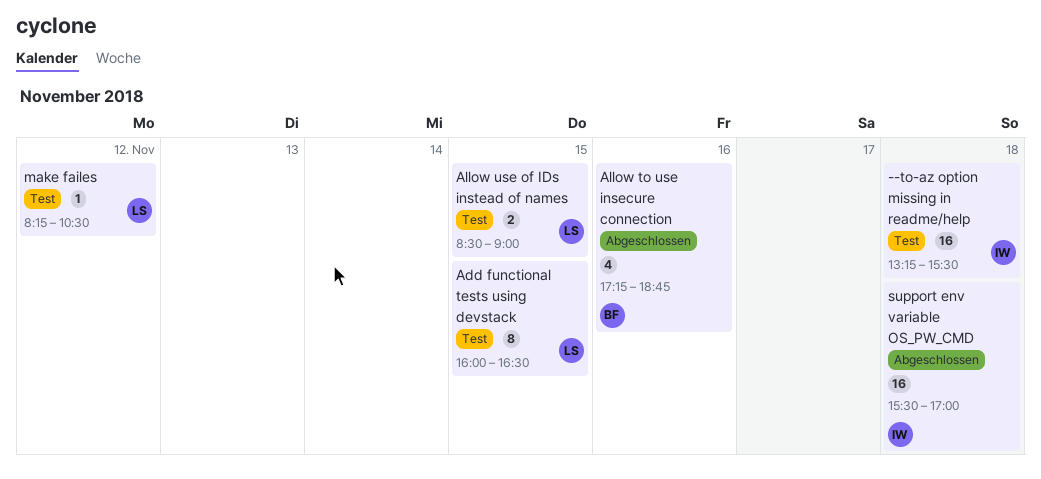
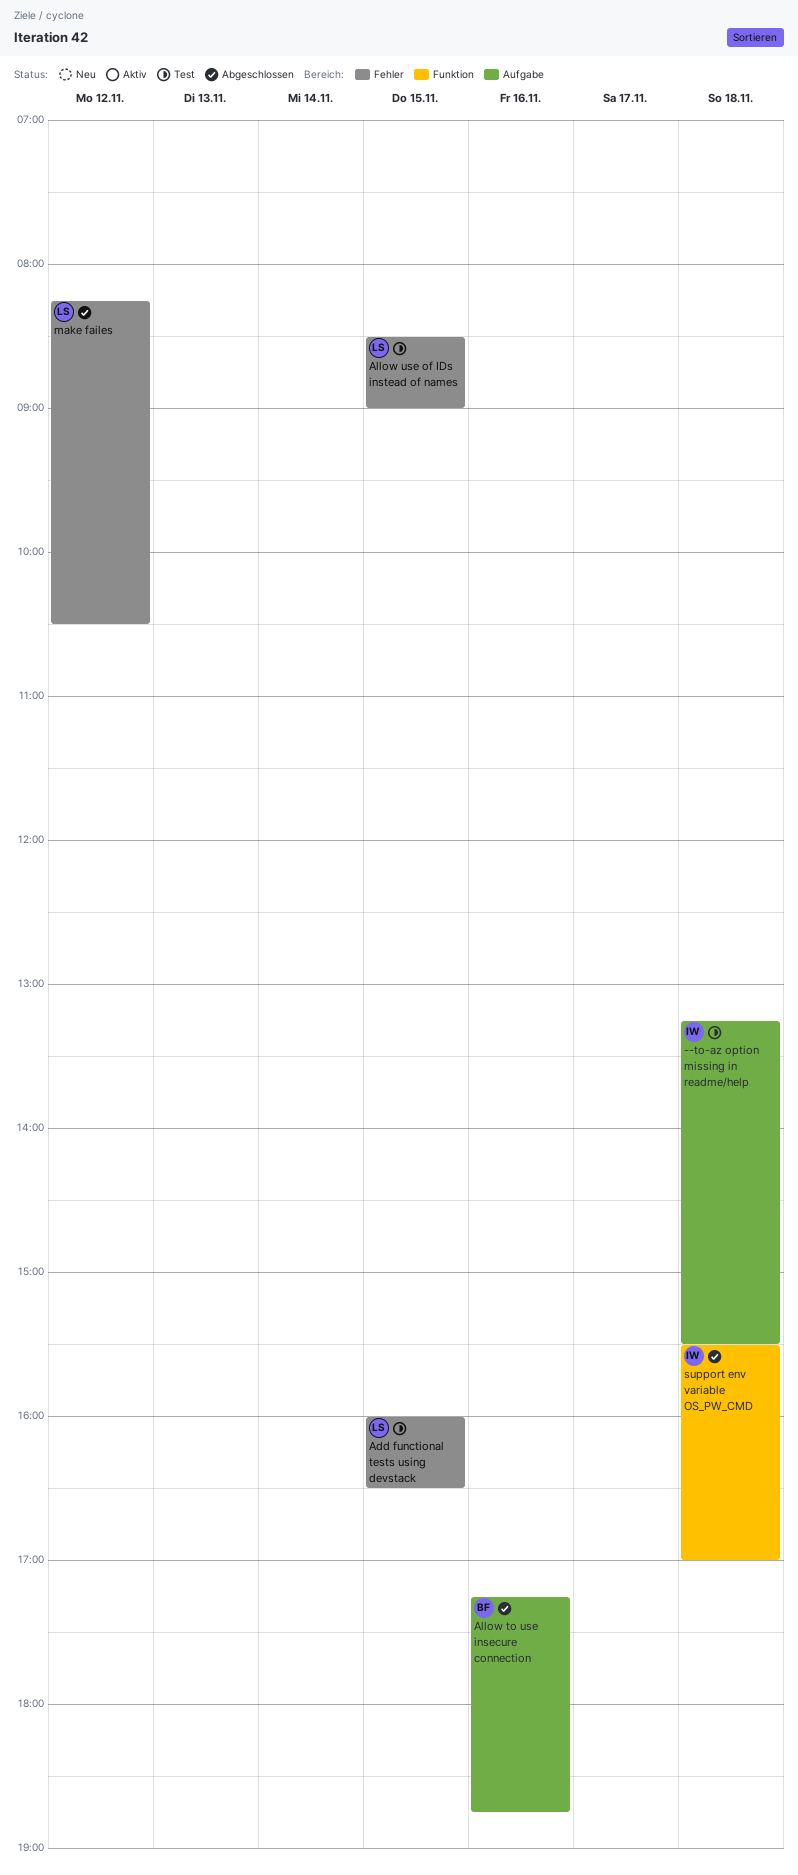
make failes, status: Test -> Abgeschlossen

